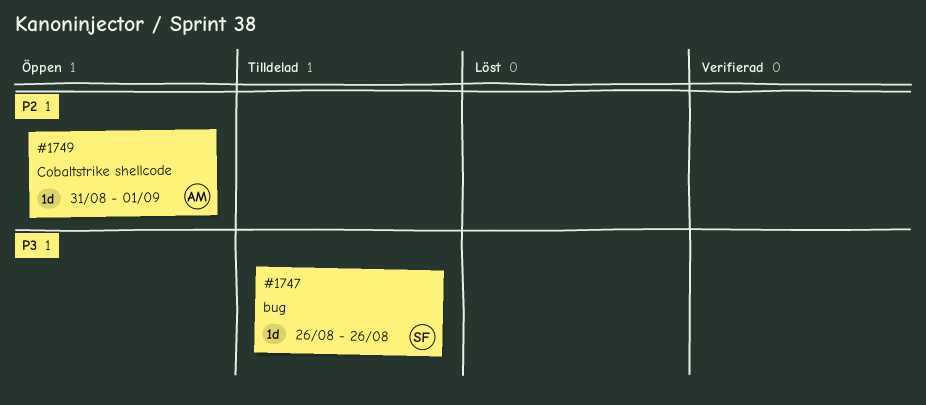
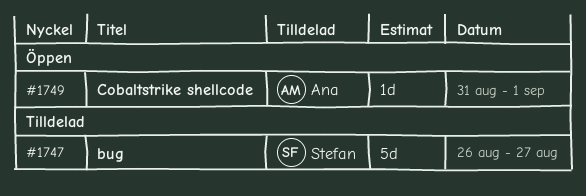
#1747, estimate: 1d -> 5d
#1747, due: Aug 26 -> Aug 27

